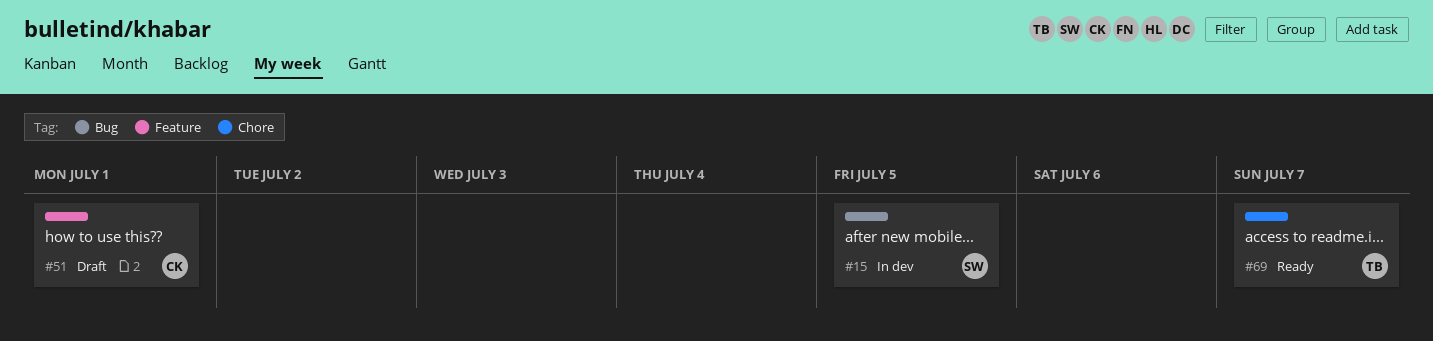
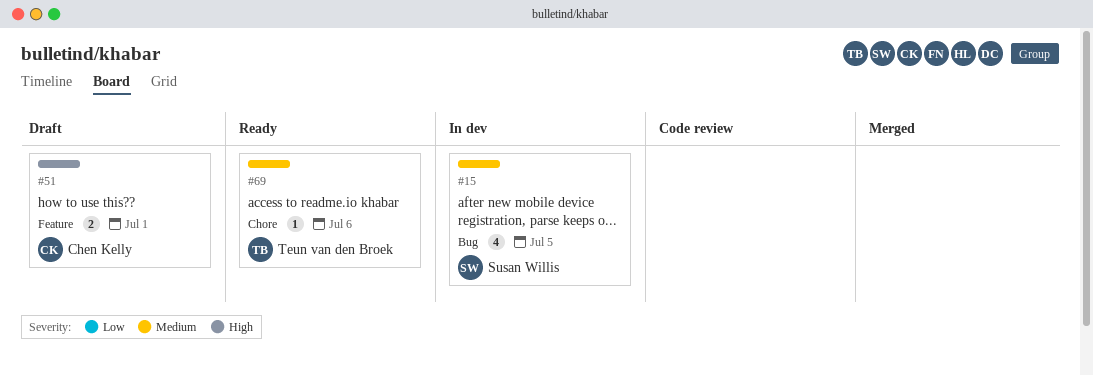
#69, due: Jul 7 -> Jul 6

